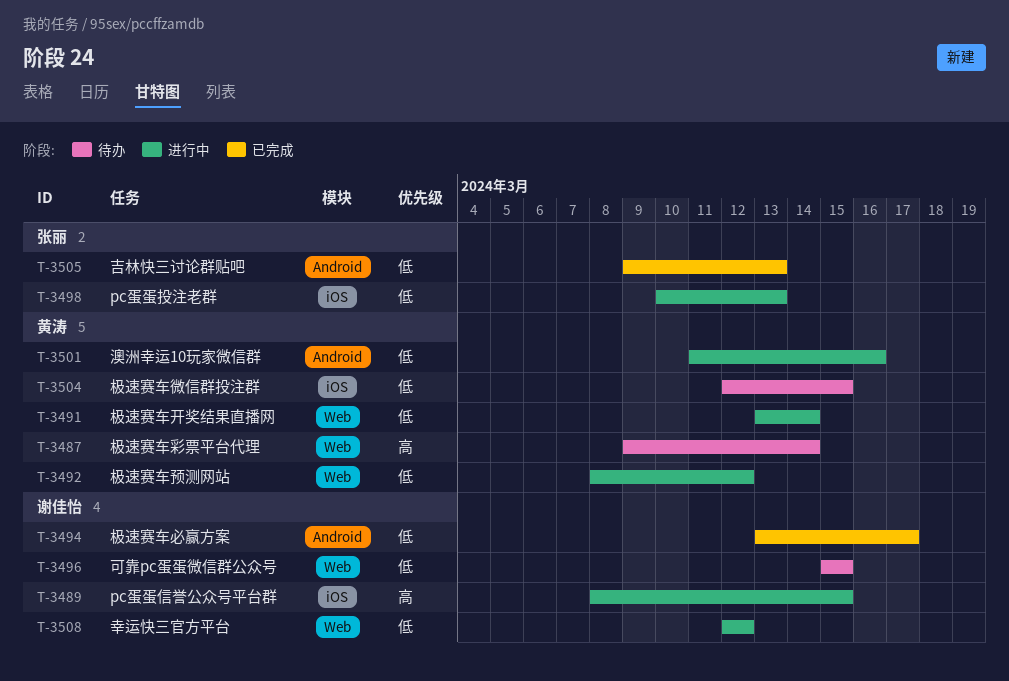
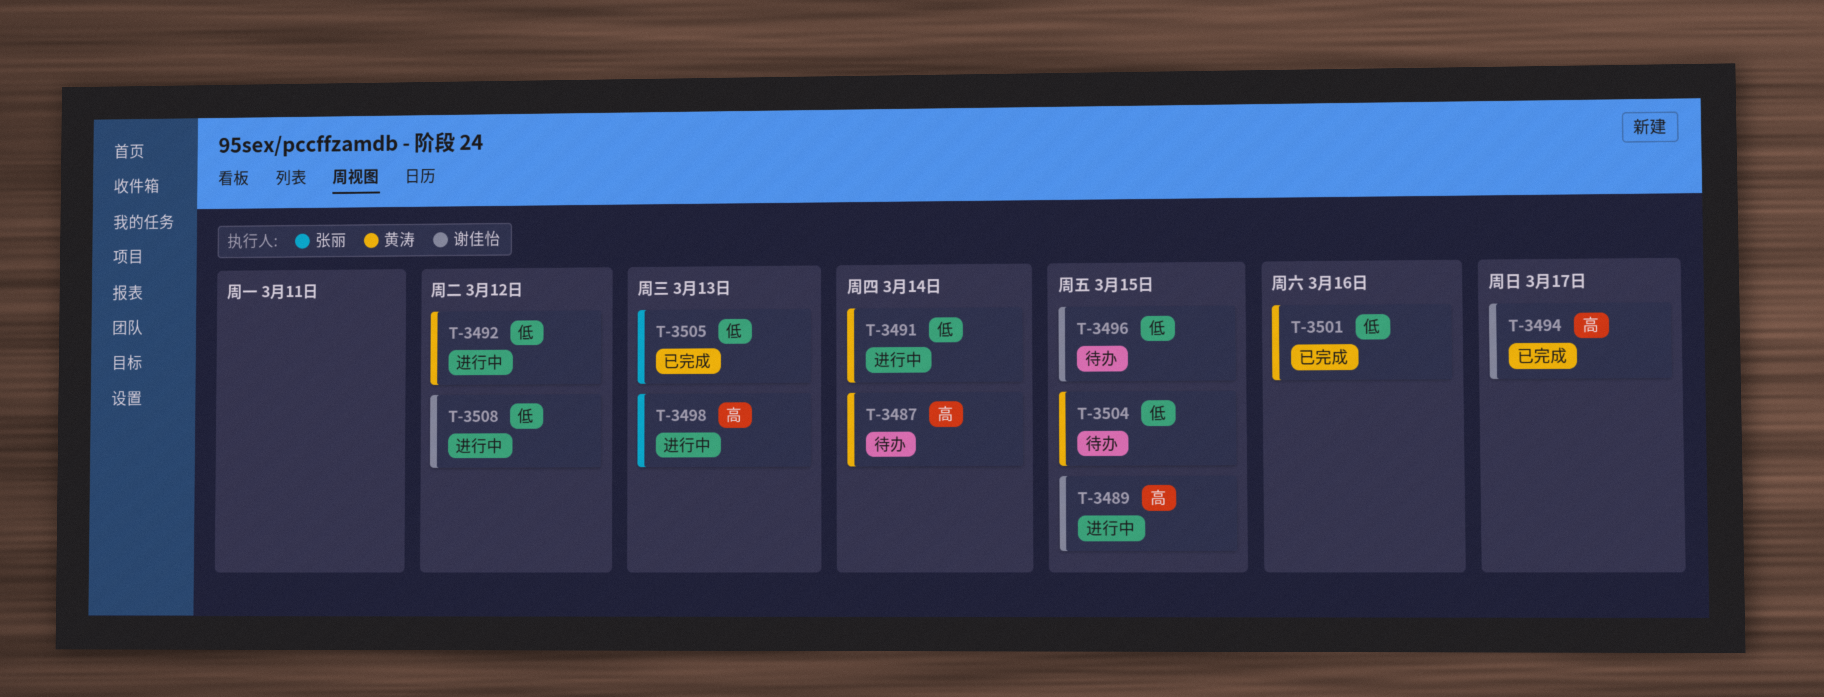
T-3494, priority: 低 -> 高
T-3498, priority: 低 -> 高
T-3501, status: 进行中 -> 已完成

